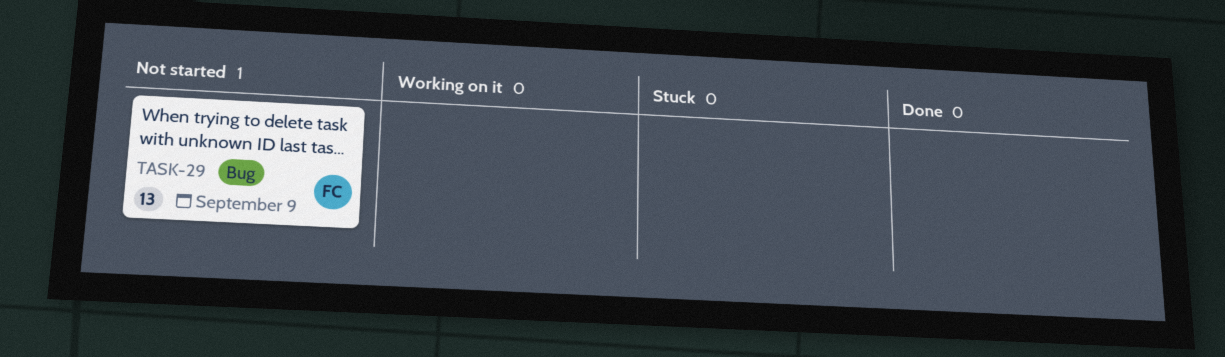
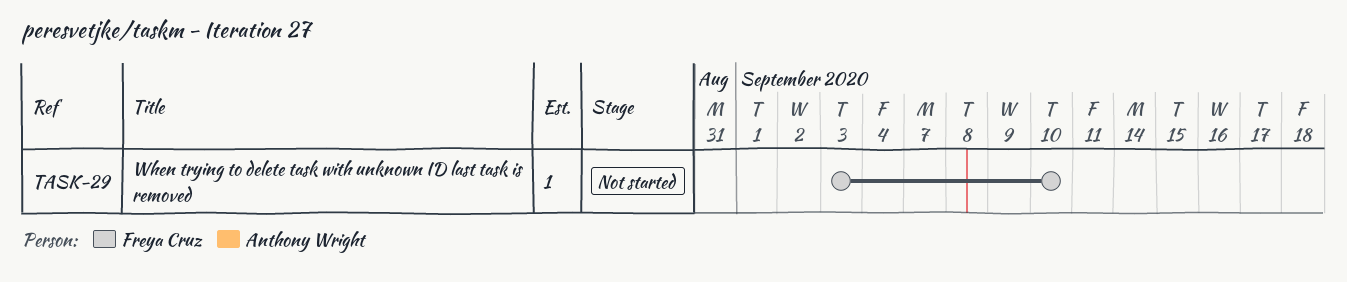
TASK-29, estimate: 13 -> 1
TASK-29, due: Sep 9 -> Sep 10

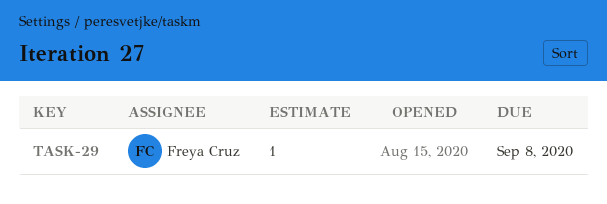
TASK-29, due: Sep 10 -> Sep 8

